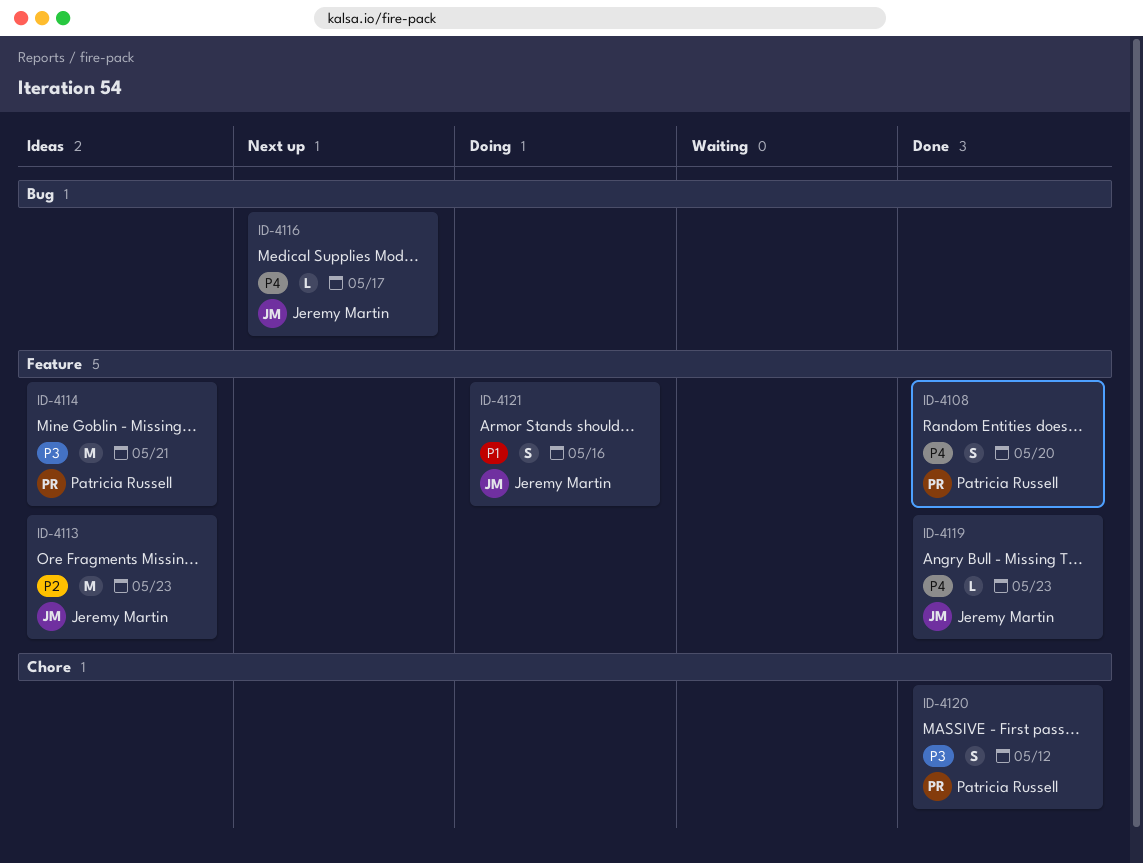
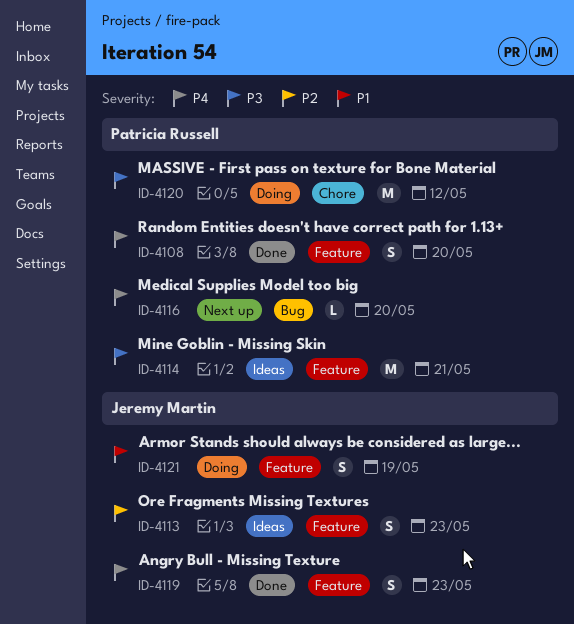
ID-4113, estimate: M -> S
ID-4116, owner: Jeremy Martin -> Patricia Russell
ID-4116, due: May 17 -> May 20
ID-4119, estimate: L -> S
ID-4120, status: Done -> Doing
ID-4120, estimate: S -> M
ID-4121, due: May 16 -> May 19

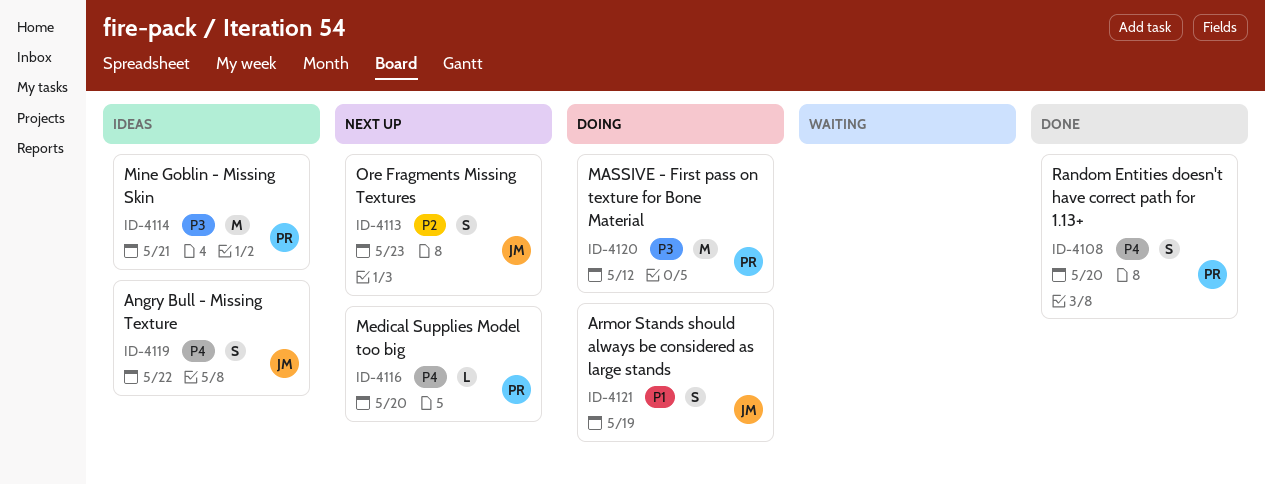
ID-4113, status: Ideas -> Next up
ID-4119, status: Done -> Ideas
ID-4119, due: May 23 -> May 22

